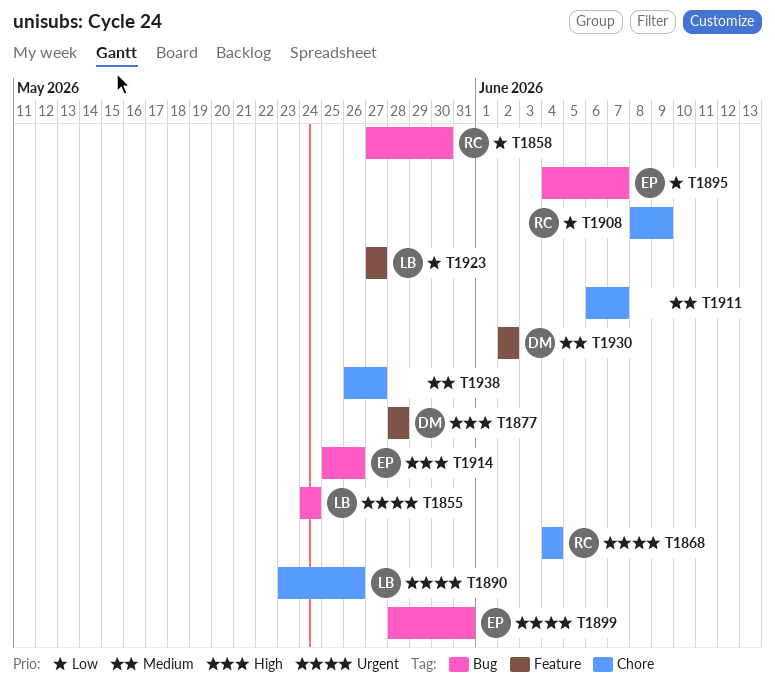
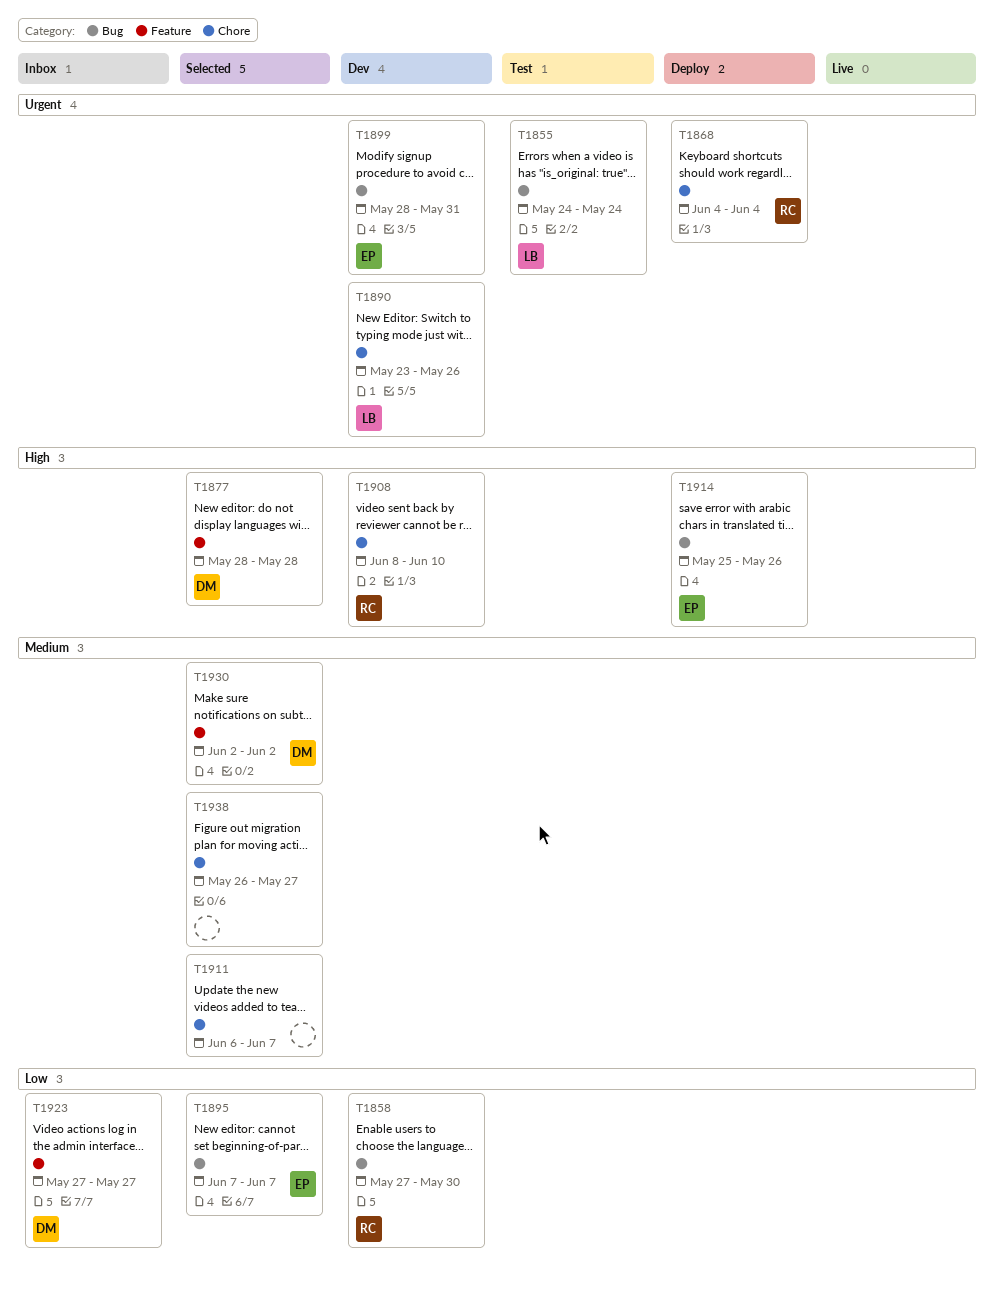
T1895, start: Jun 4 -> Jun 7
T1908, priority: Low -> High
T1908, due: Jun 9 -> Jun 10
T1923, owner: LB -> DM

